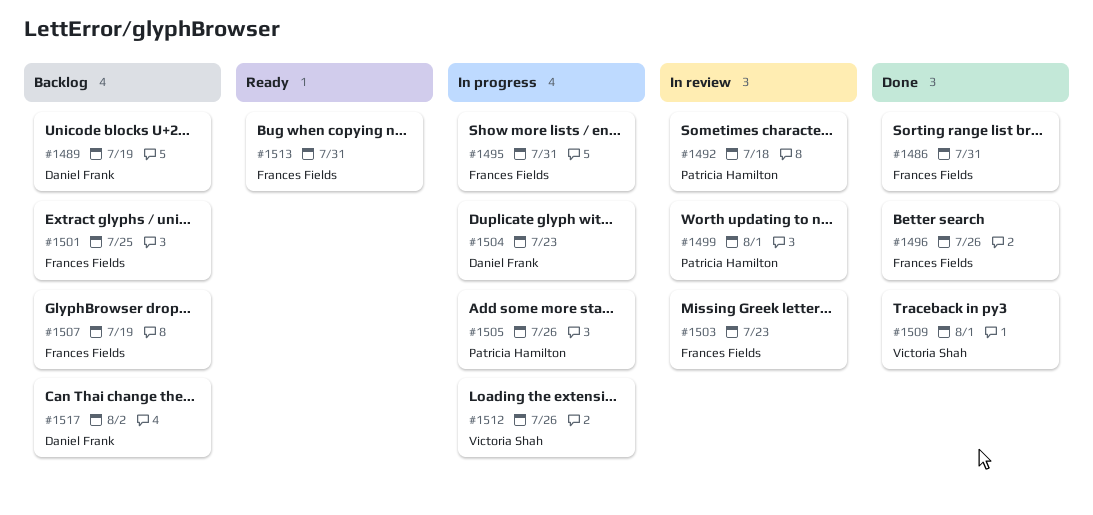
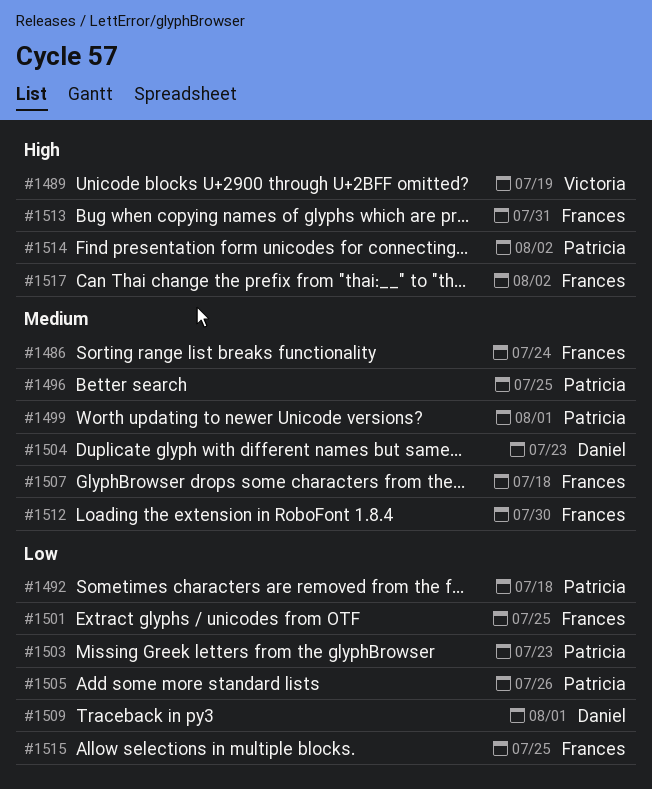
#1486, due: Jul 31 -> Jul 24
#1489, owner: Daniel Frank -> Victoria Shah
#1495: present -> none
#1496, owner: Frances Fields -> Patricia Hamilton
#1496, due: Jul 26 -> Jul 25
#1503, owner: Frances Fields -> Patricia Hamilton
#1507, due: Jul 19 -> Jul 18
#1509, owner: Victoria Shah -> Daniel Frank
#1512, owner: Victoria Shah -> Frances Fields
#1512, due: Jul 26 -> Jul 30
#1514: none -> present
#1515: none -> present
#1517, owner: Daniel Frank -> Frances Fields

